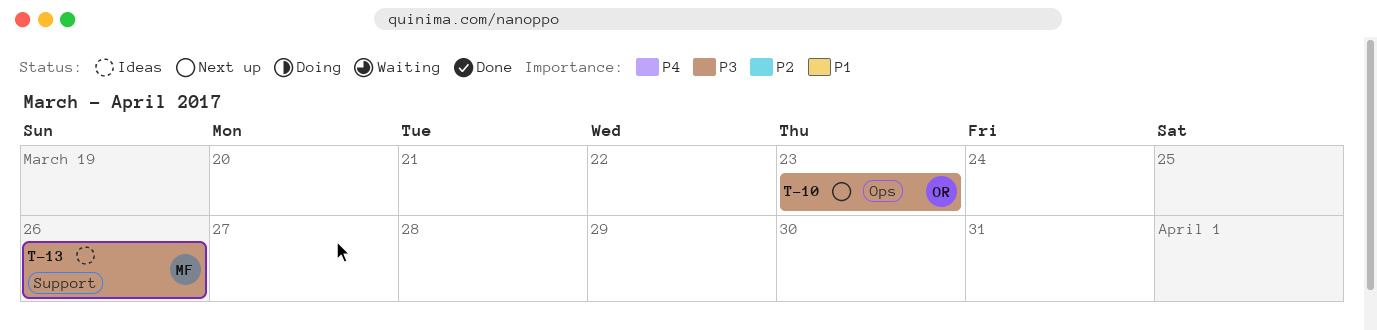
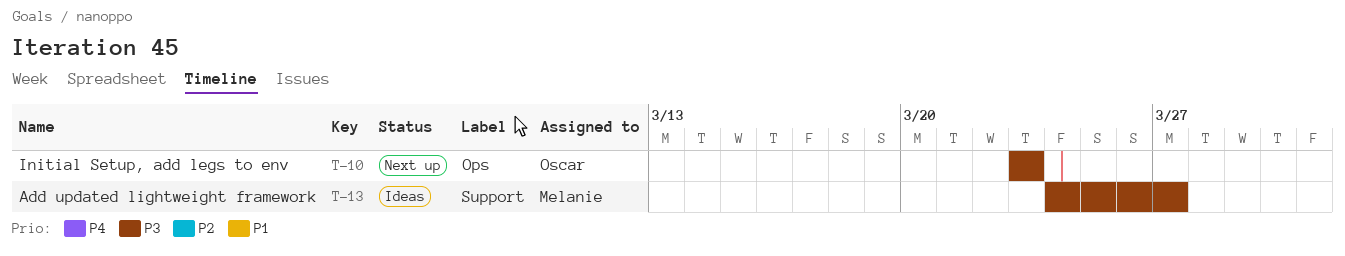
T-13, due: Mar 26 -> Mar 27

